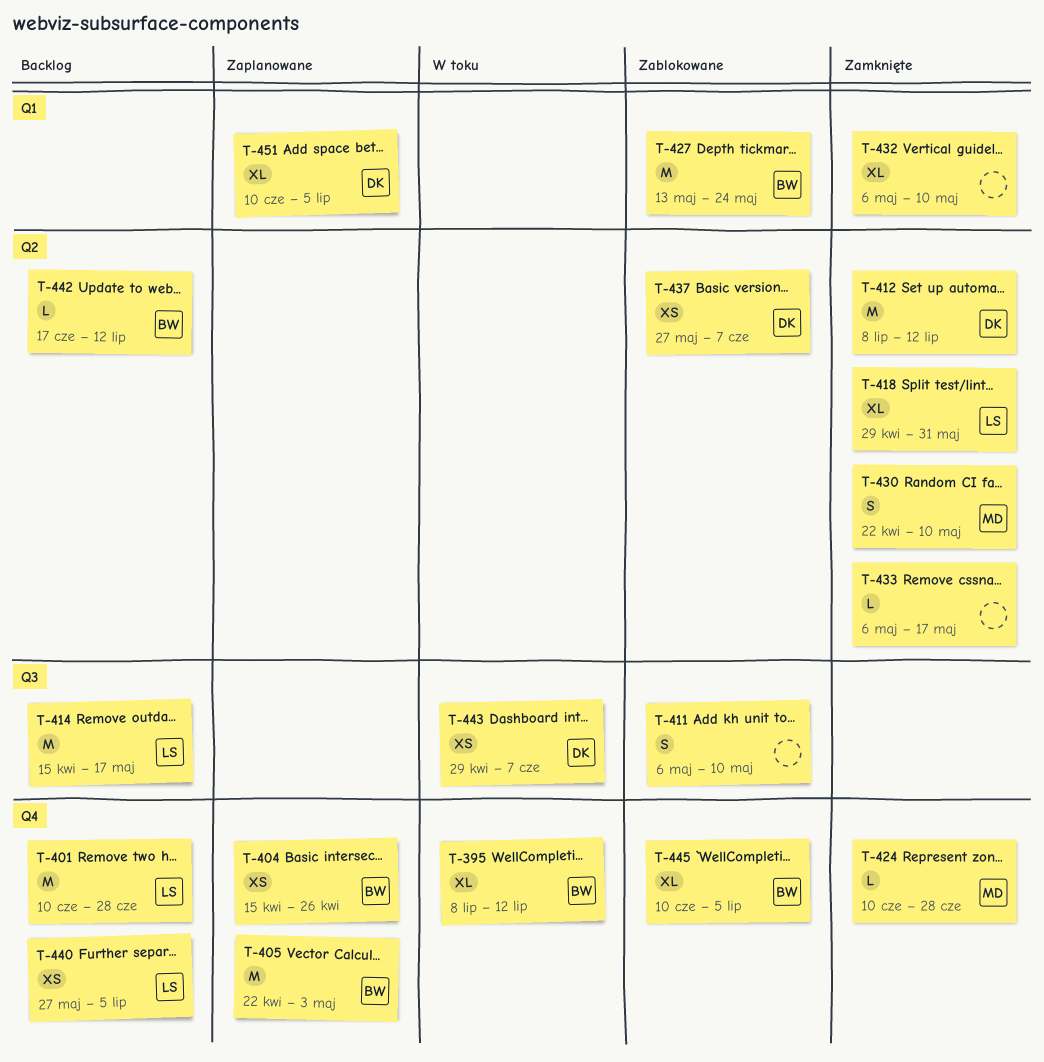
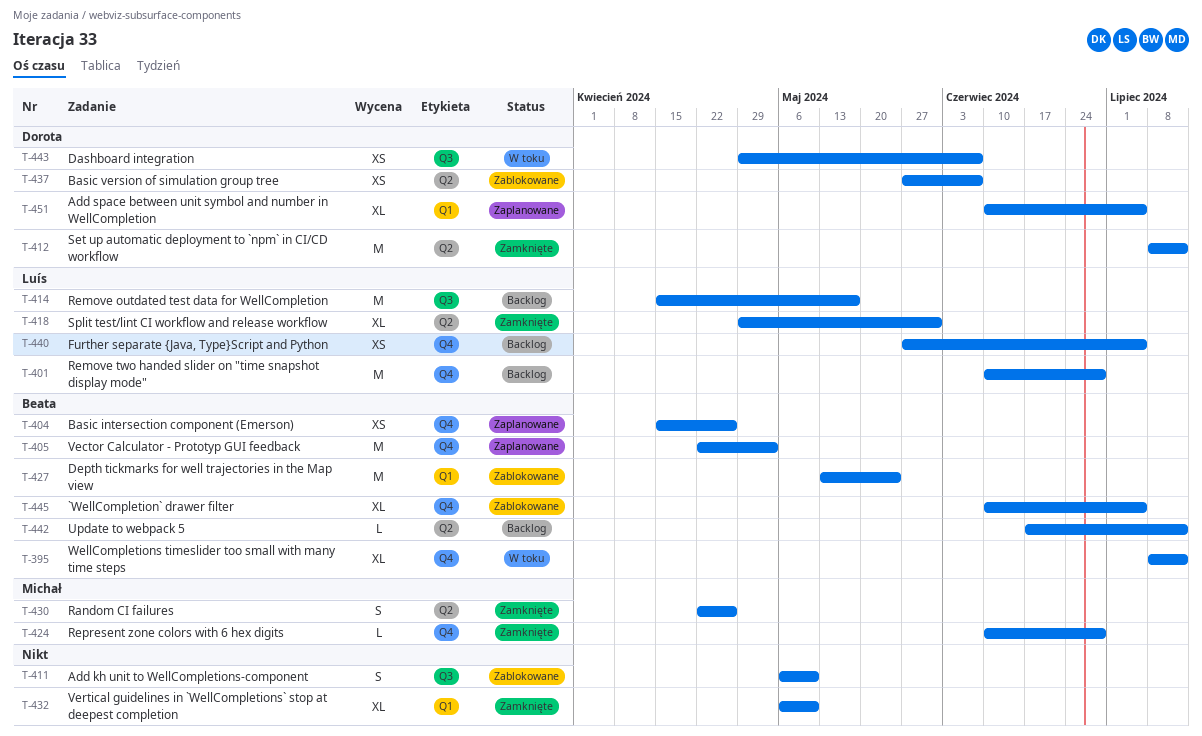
T-430, due: May 10 -> Apr 26
T-433: present -> none

